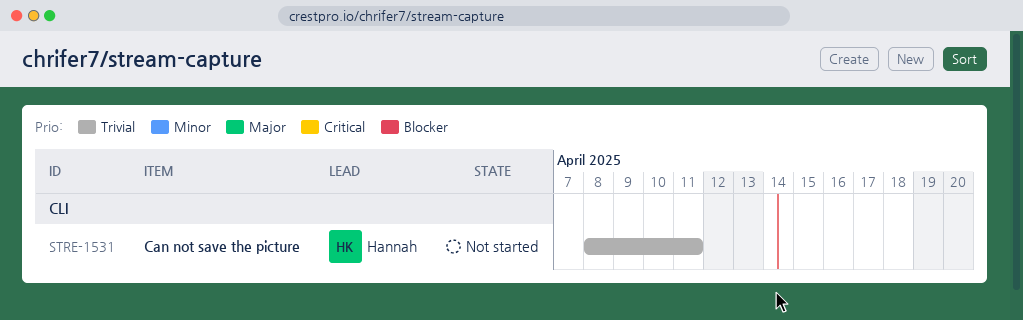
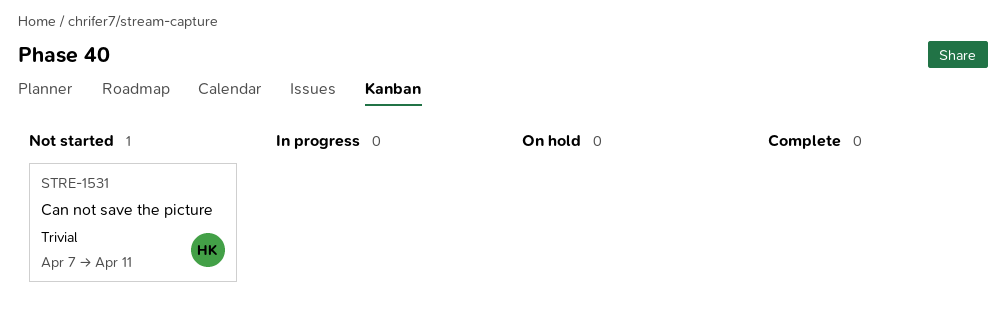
STRE-1531, start: Apr 8 -> Apr 7

